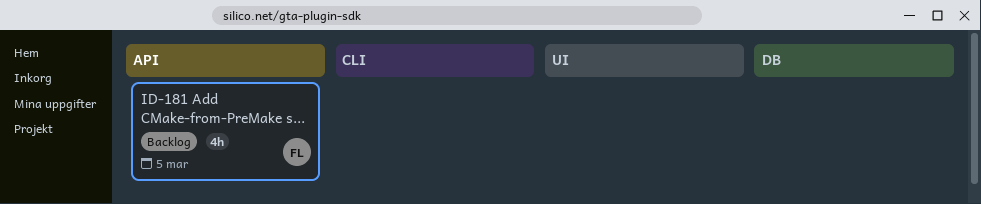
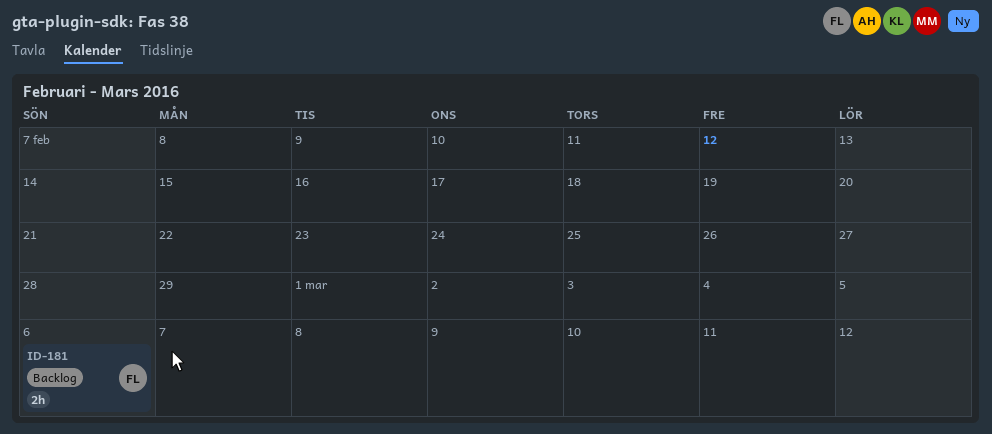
ID-181, estimate: 4h -> 2h
ID-181, due: Mar 5 -> Mar 6

